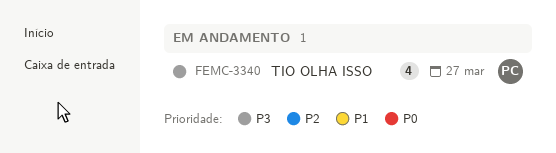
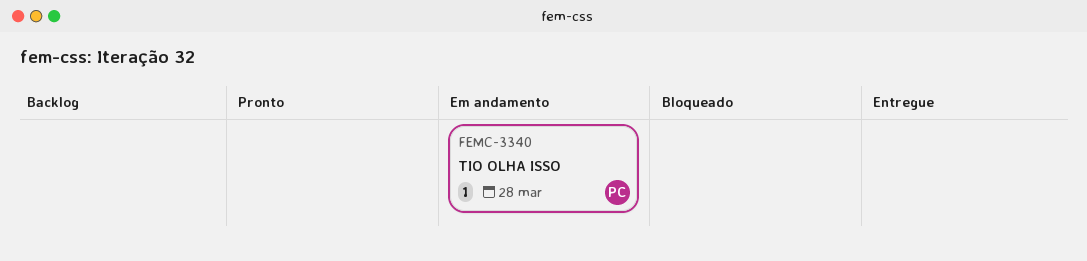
FEMC-3340, estimate: 4 -> 1
FEMC-3340, due: Mar 27 -> Mar 28

